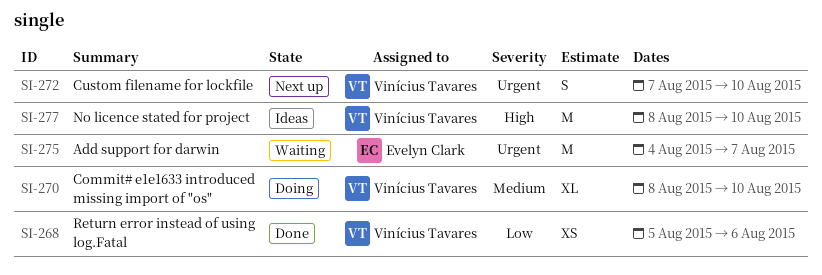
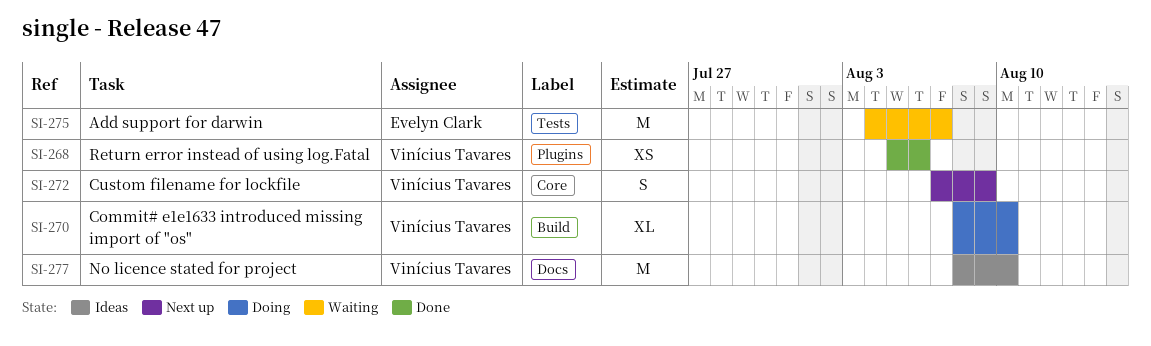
SI-272, due: Aug 10 -> Aug 9

